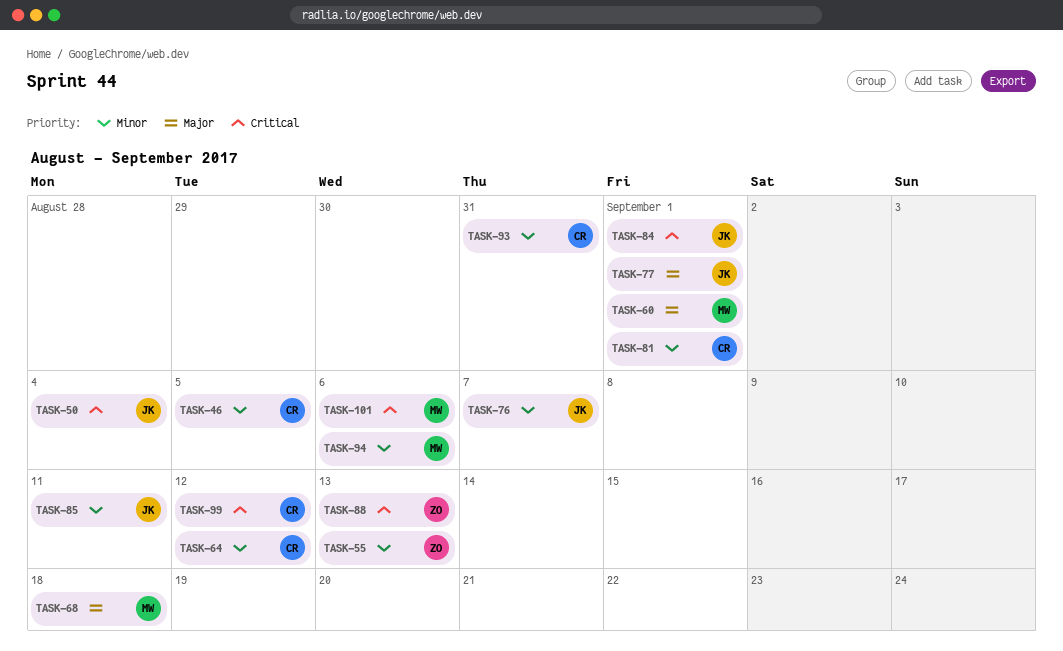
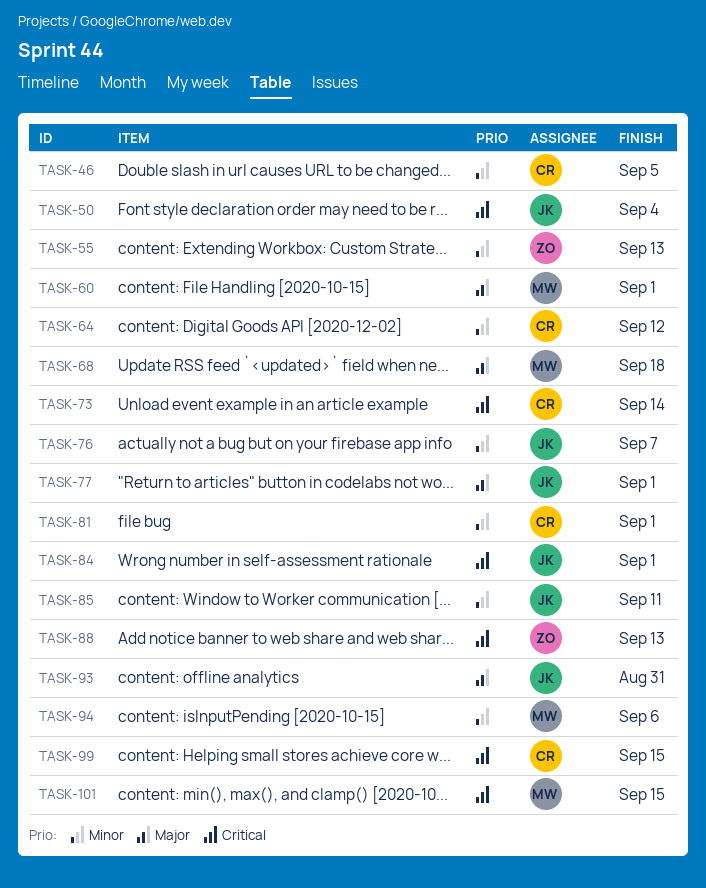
TASK-73: none -> present
TASK-93, owner: CR -> JK
TASK-93, priority: Minor -> Major
TASK-99, due: Sep 12 -> Sep 15
TASK-101, due: Sep 6 -> Sep 15

